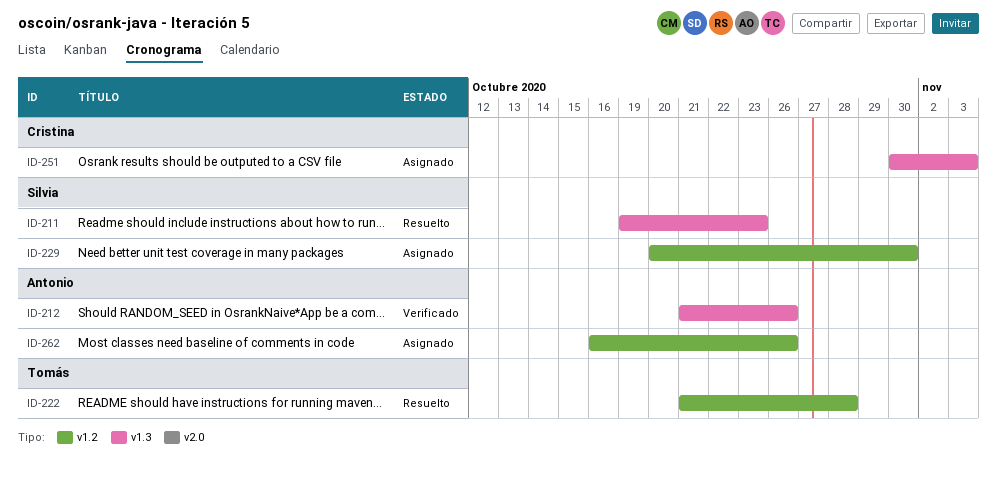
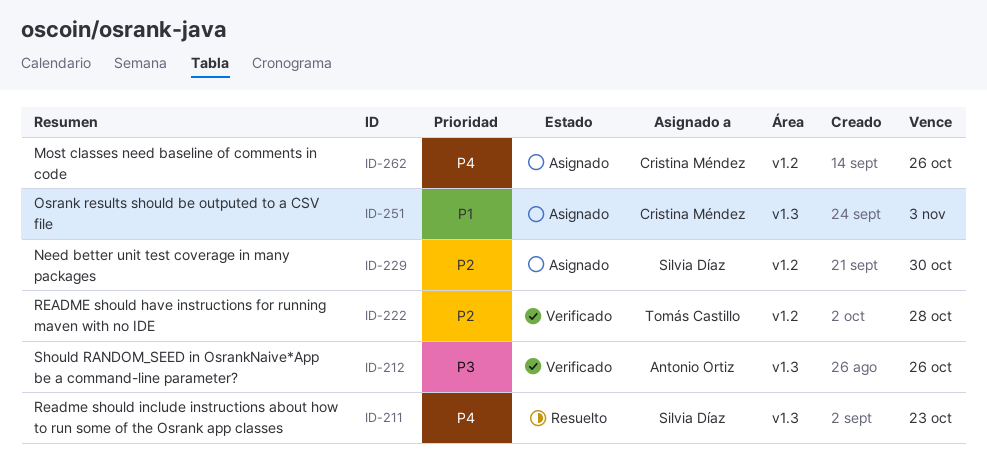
ID-222, status: Resuelto -> Verificado
ID-262, owner: Antonio Ortiz -> Cristina Méndez

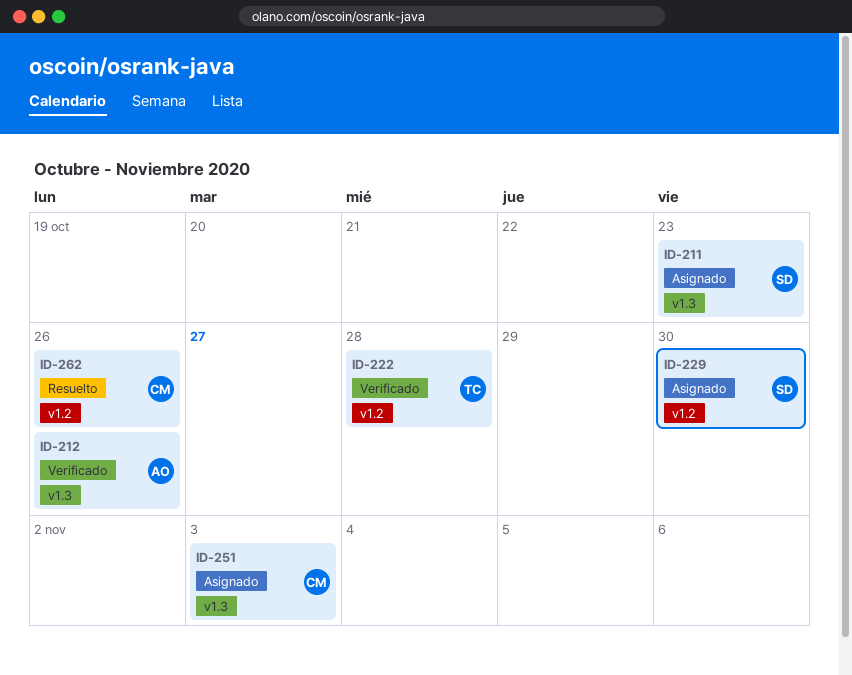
ID-211, status: Resuelto -> Asignado
ID-262, status: Asignado -> Resuelto

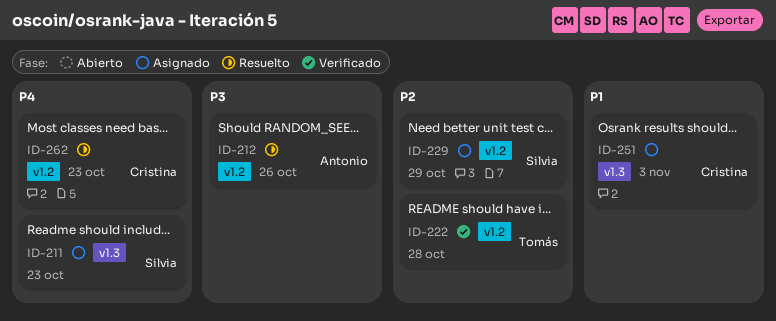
ID-212, status: Verificado -> Resuelto
ID-212, label: v1.3 -> v1.2
ID-229, due: Oct 30 -> Oct 29
ID-262, due: Oct 26 -> Oct 23

